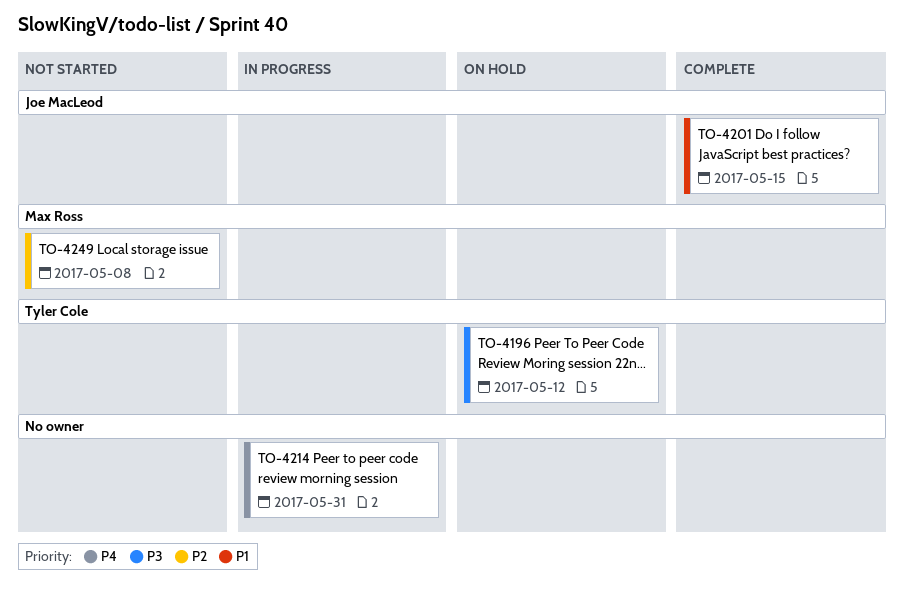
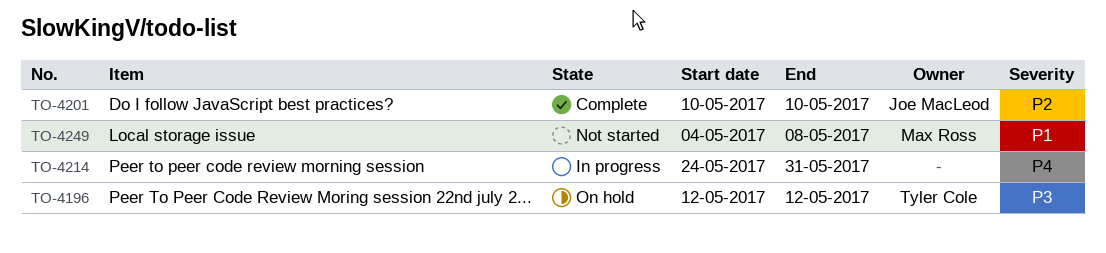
TO-4201, priority: P1 -> P2
TO-4201, due: May 15 -> May 10
TO-4249, priority: P2 -> P1

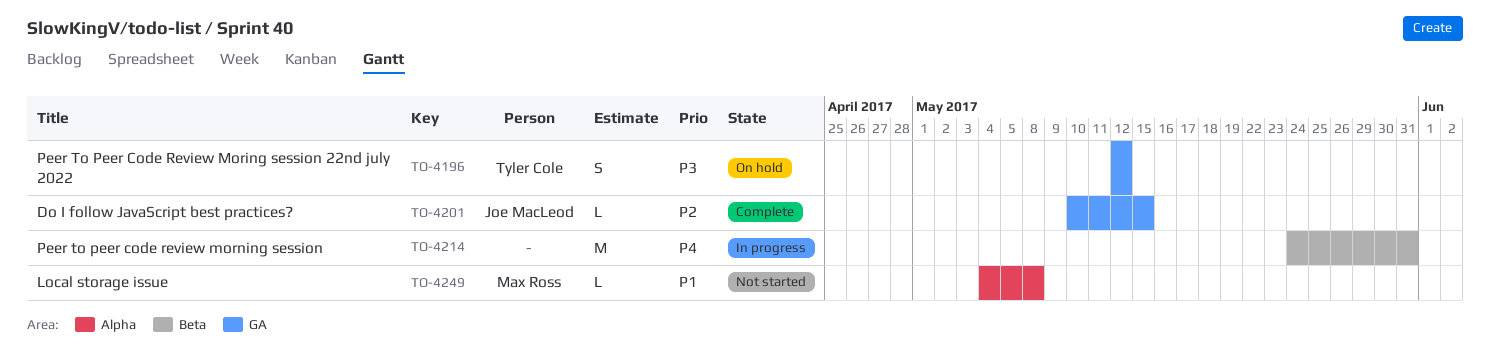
TO-4201, due: May 10 -> May 15

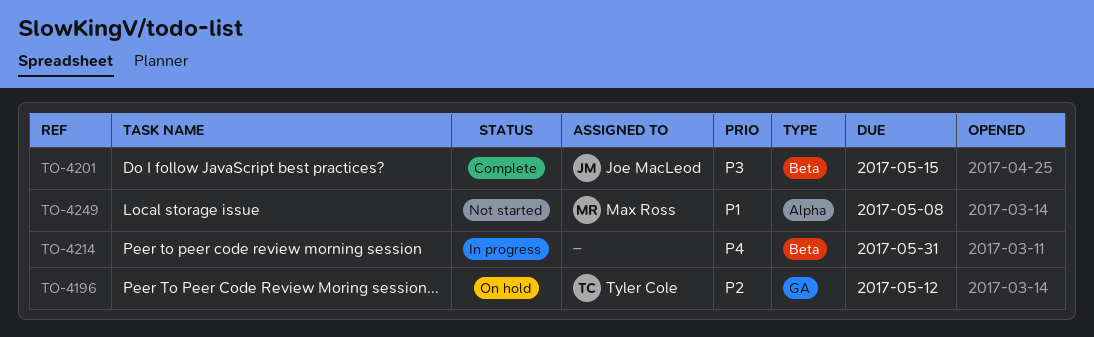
TO-4196, priority: P3 -> P2
TO-4201, priority: P2 -> P3
TO-4201, label: GA -> Beta

